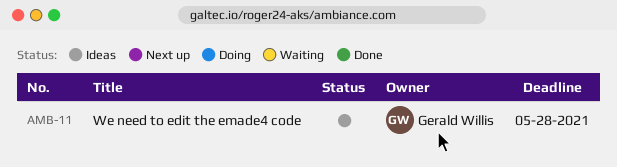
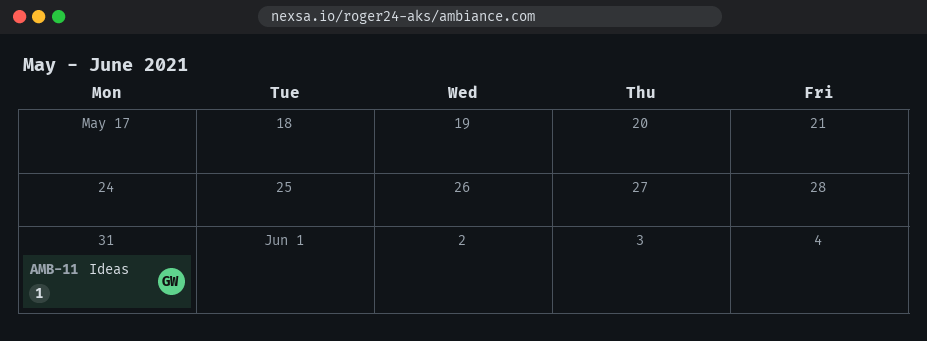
AMB-11, due: May 28 -> May 31

